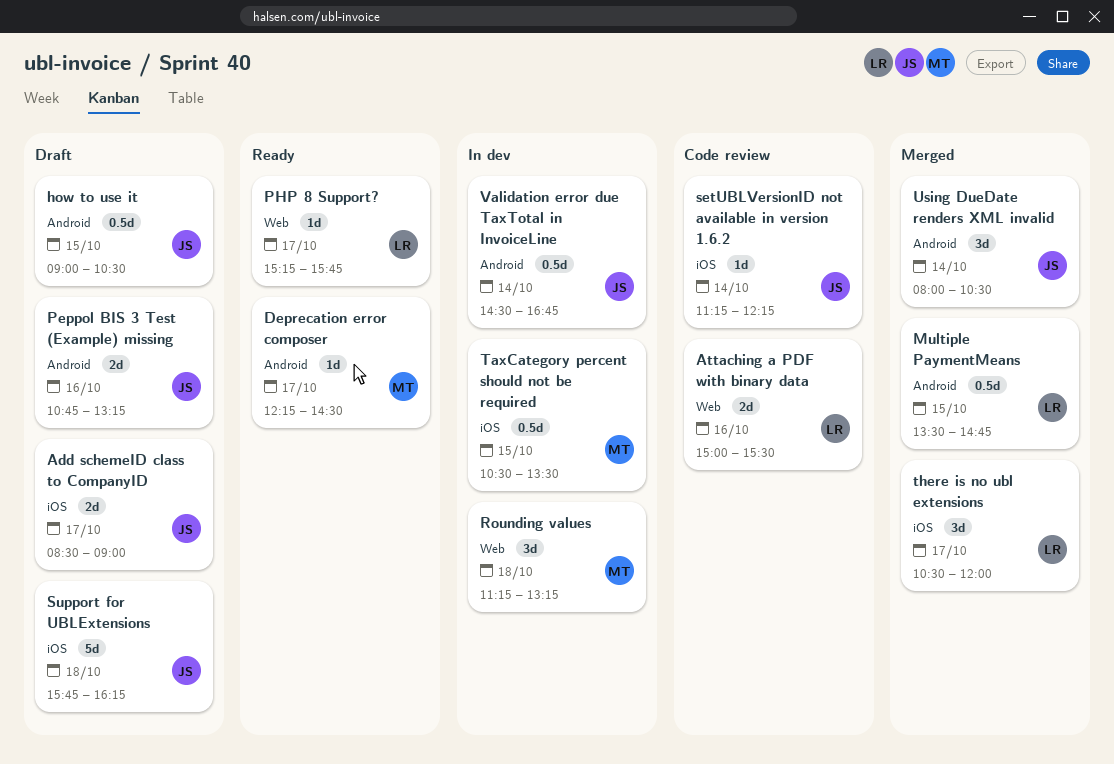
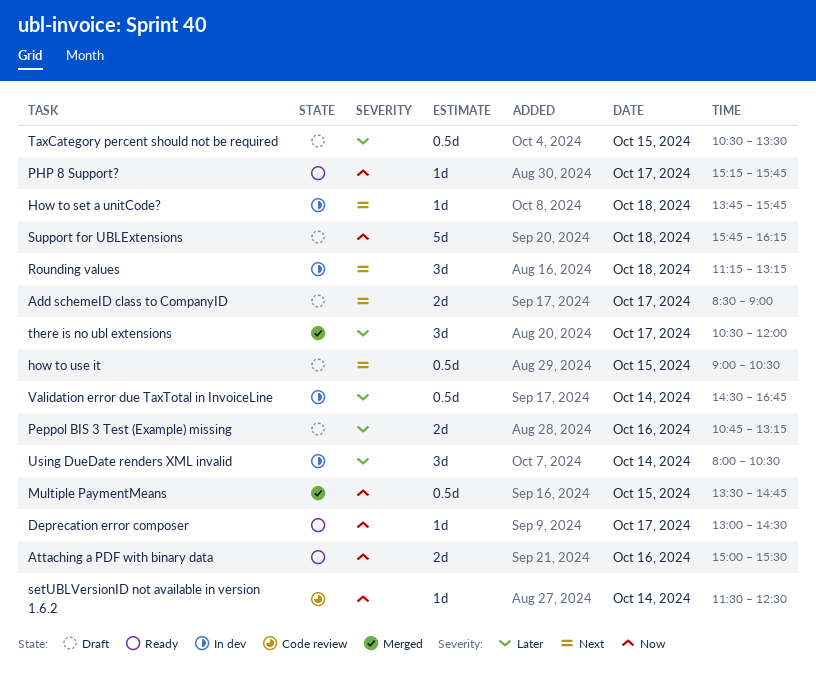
Attaching a PDF with binary data, status: Code review -> Ready
Deprecation error composer, begins: 12:15 -> 13:00
How to set a unitCode?: none -> present
setUBLVersionID not available in version 1.6.2, begins: 11:15 -> 11:30
setUBLVersionID not available in version 1.6.2, ends: 12:15 -> 12:30
TaxCategory percent should not be required, status: In dev -> Draft
Using DueDate renders XML invalid, status: Merged -> In dev

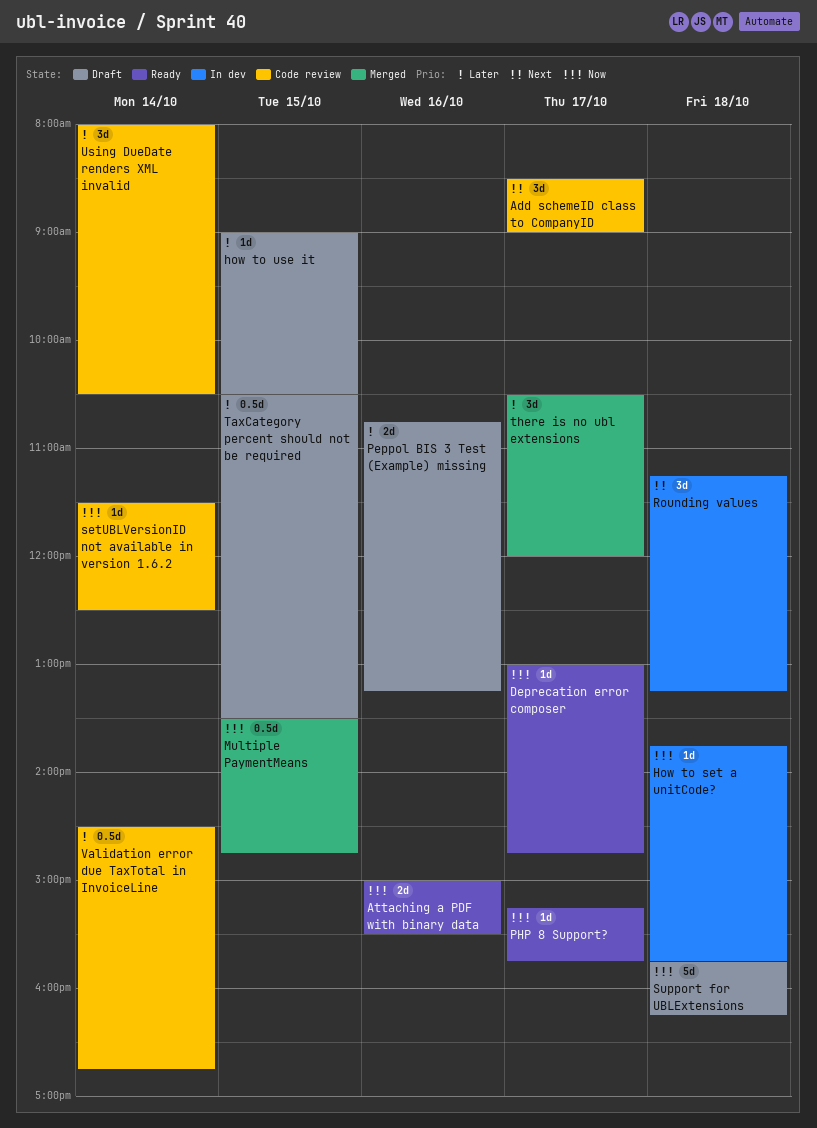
Add schemeID class to CompanyID, status: Draft -> Code review
Add schemeID class to CompanyID, estimate: 2d -> 3d
Deprecation error composer, ends: 14:30 -> 14:45
How to set a unitCode?, priority: Next -> Now
how to use it, priority: Next -> Later
how to use it, estimate: 0.5d -> 1d
Using DueDate renders XML invalid, status: In dev -> Code review
Validation error due TaxTotal in InvoiceLine, status: In dev -> Code review

